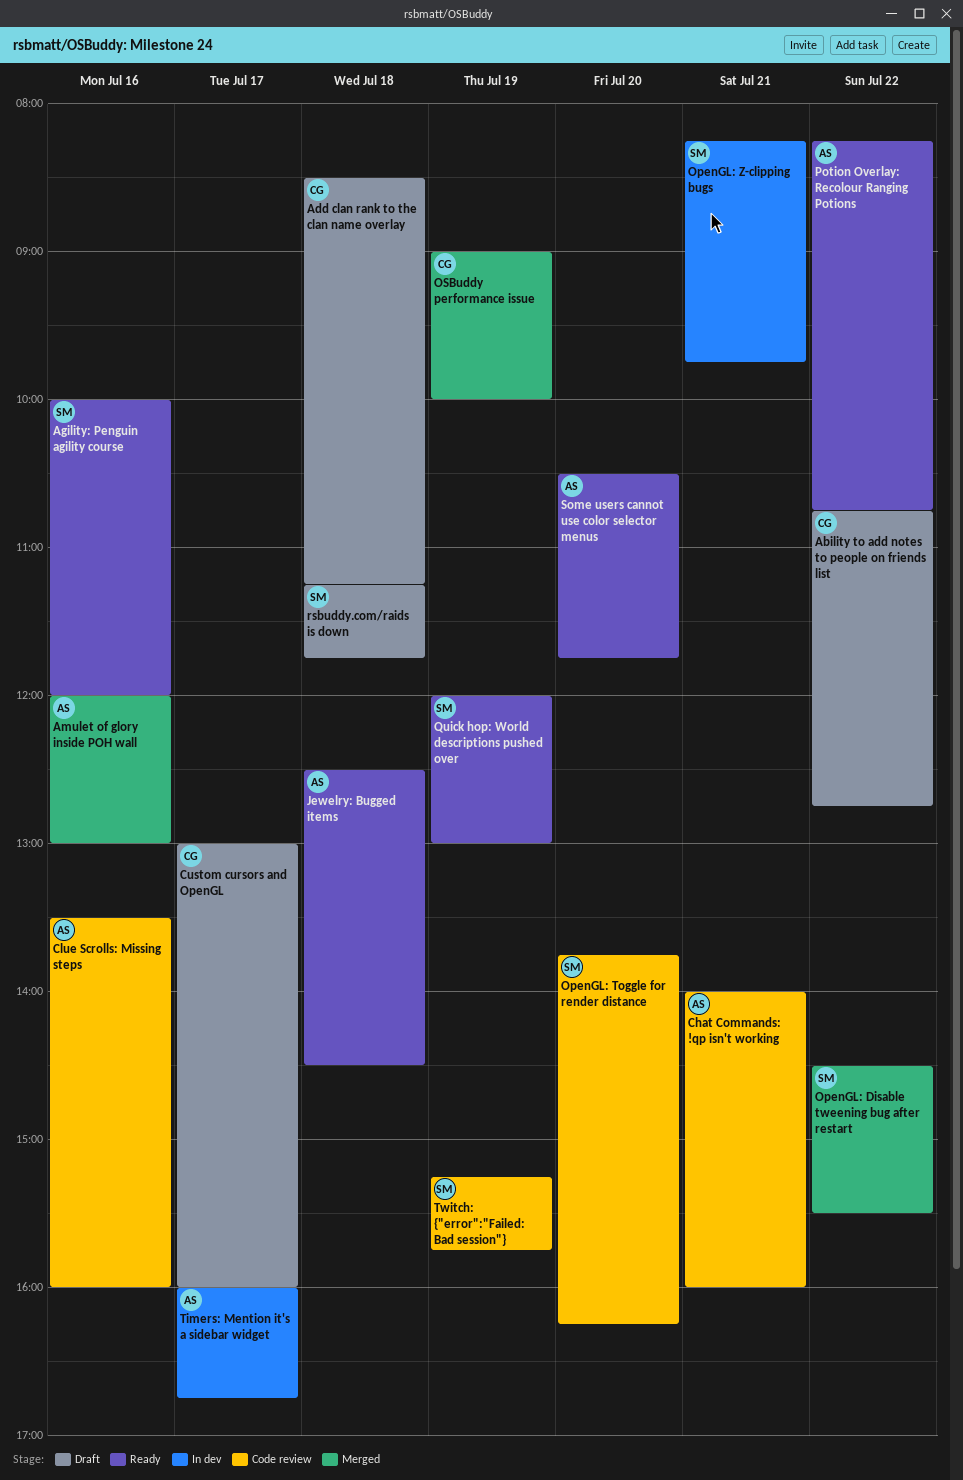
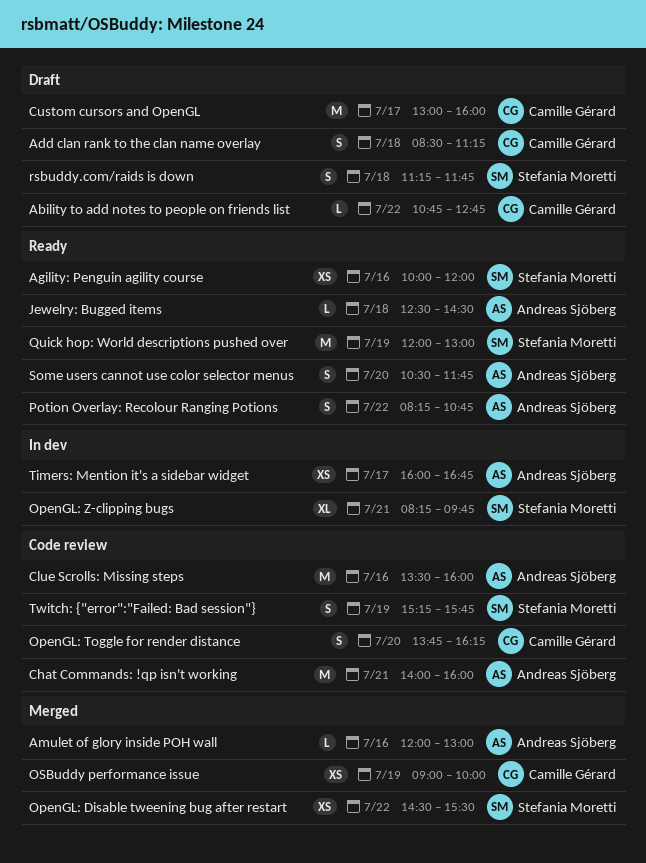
OpenGL: Toggle for render distance, owner: Stefania Moretti -> Camille Gérard

